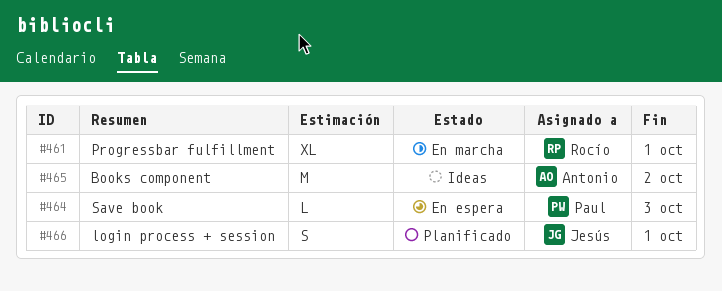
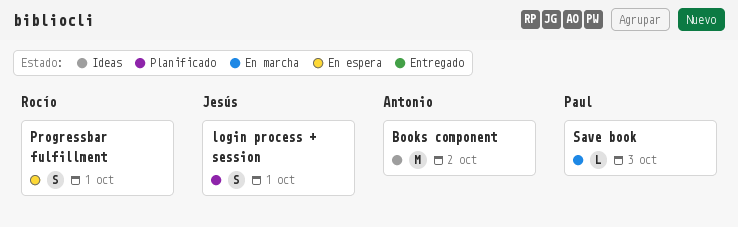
Progressbar fulfillment, status: En marcha -> En espera
Progressbar fulfillment, estimate: XL -> S
Save book, status: En espera -> En marcha

